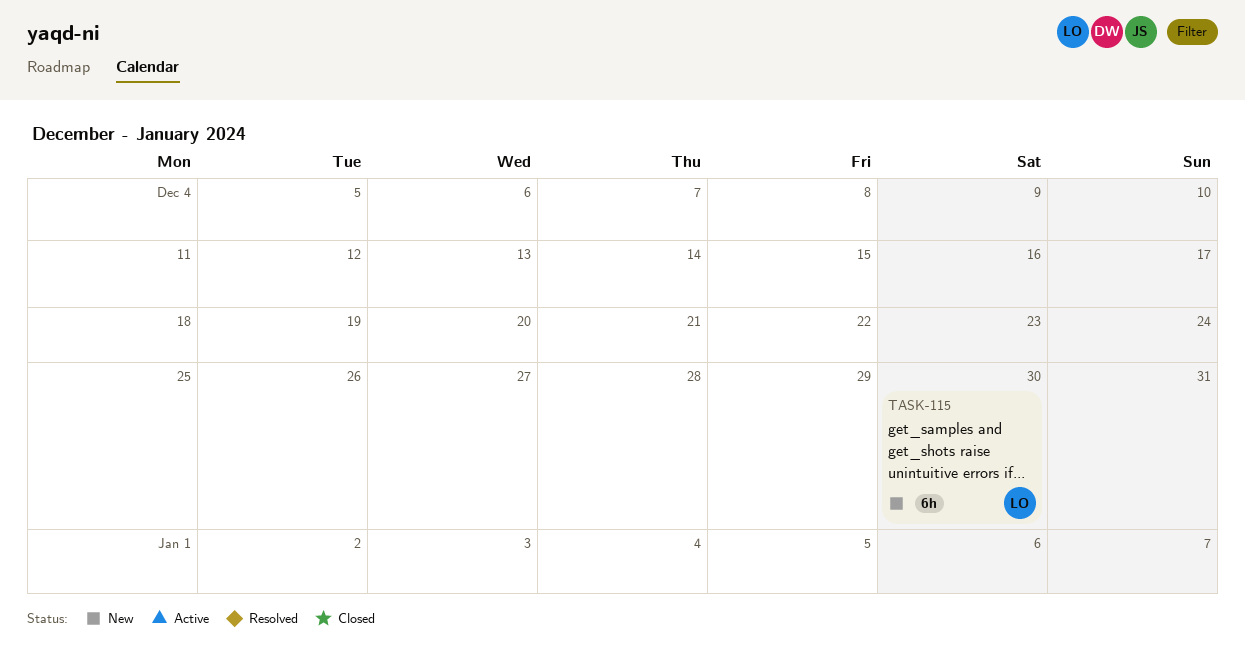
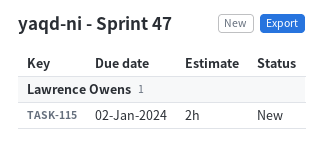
TASK-115, estimate: 6h -> 2h
TASK-115, due: Dec 30 -> Jan 2

